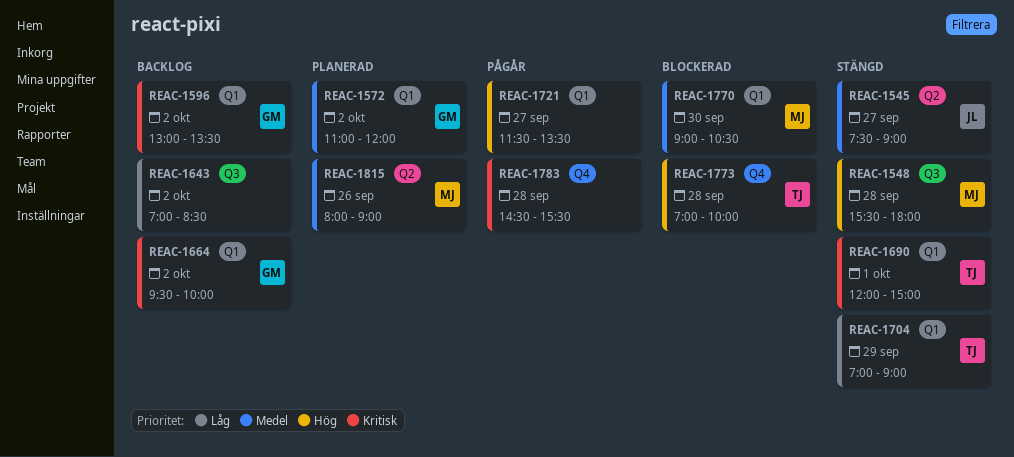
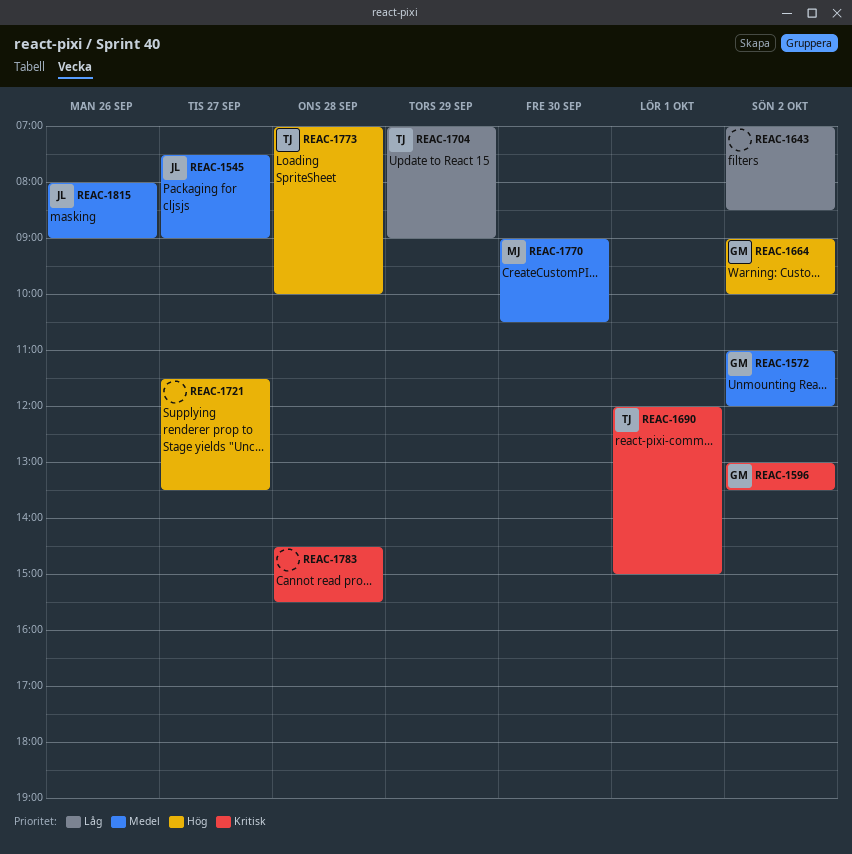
REAC-1548: present -> none
REAC-1664, priority: Kritisk -> Hög
REAC-1664, begins: 09:30 -> 09:00
REAC-1815, owner: MJ -> JL

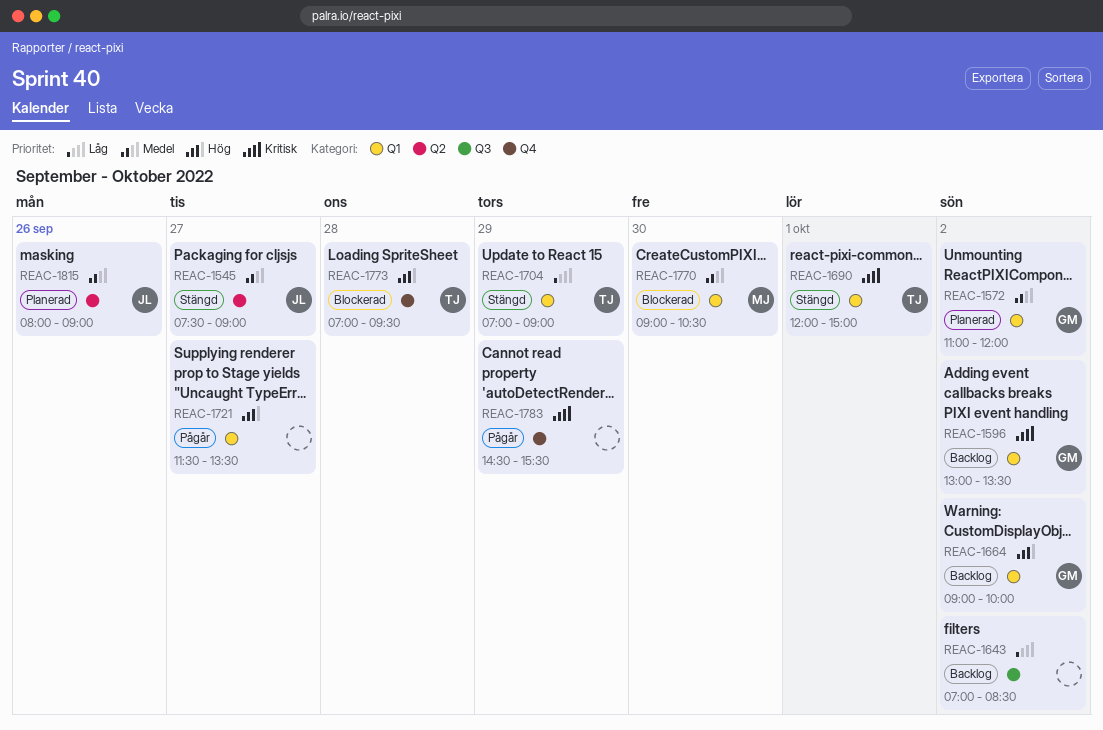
REAC-1773, ends: 10:00 -> 09:30
REAC-1783, day: Sep 28 -> Sep 29

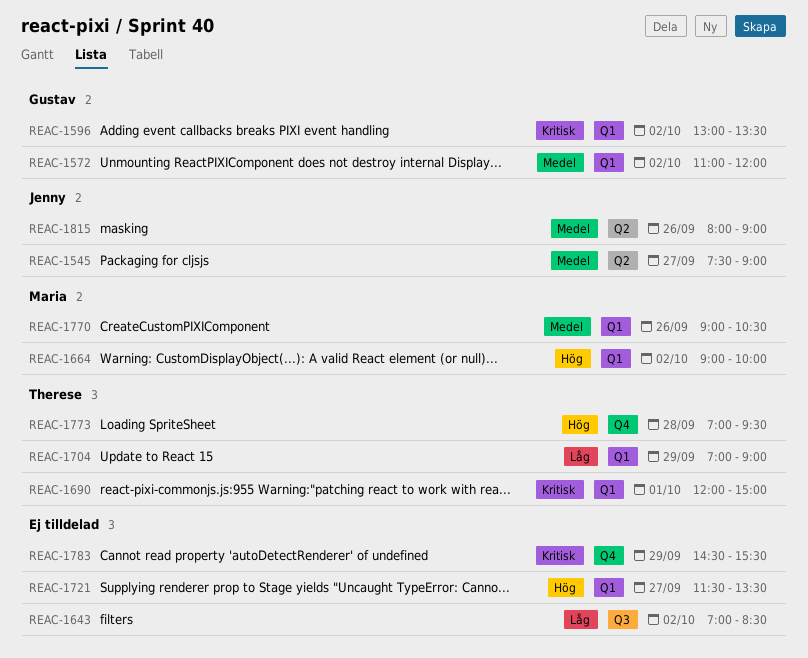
REAC-1664, owner: Gustav -> Maria
REAC-1770, day: Sep 30 -> Sep 26

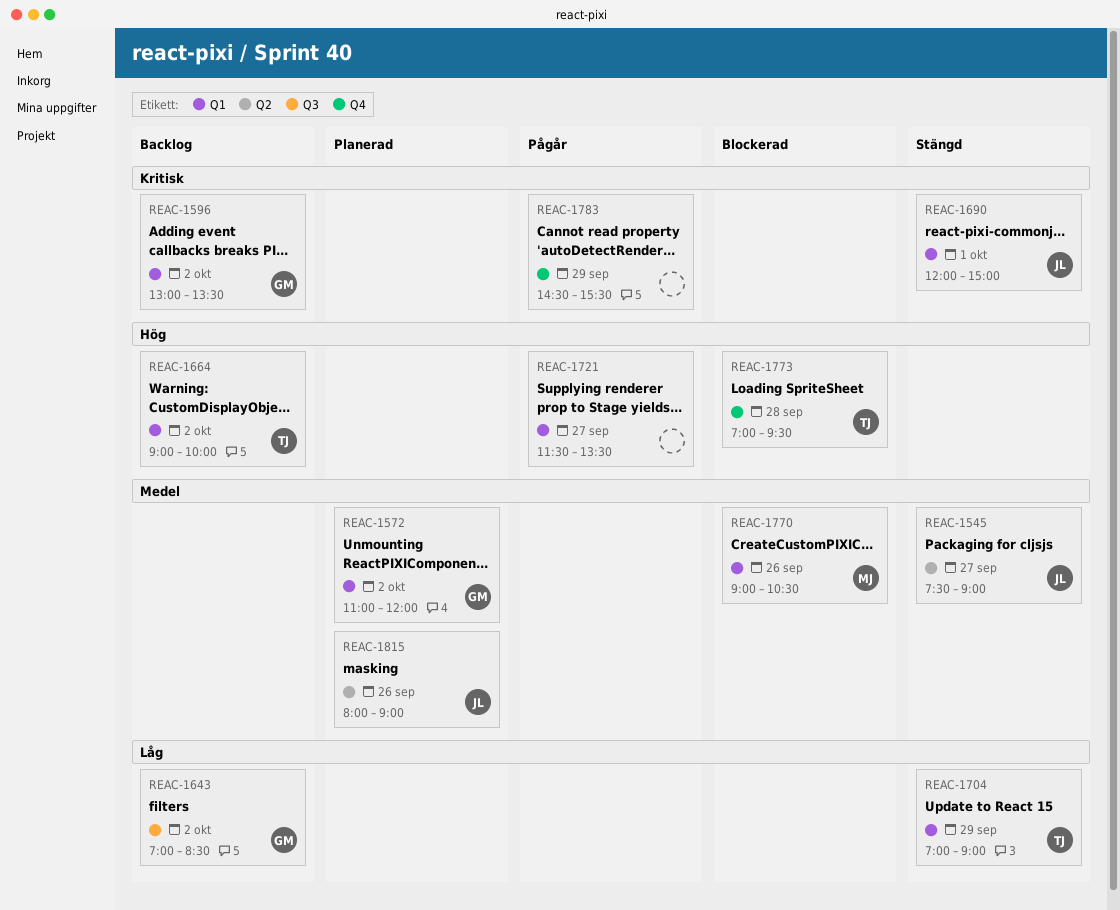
REAC-1643, owner: none -> Gustav
REAC-1664, owner: Maria -> Therese
REAC-1690, owner: Therese -> Jenny

